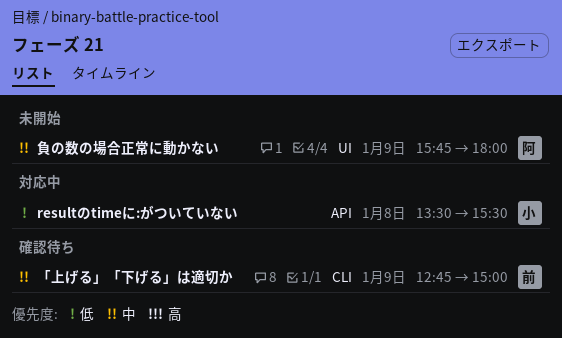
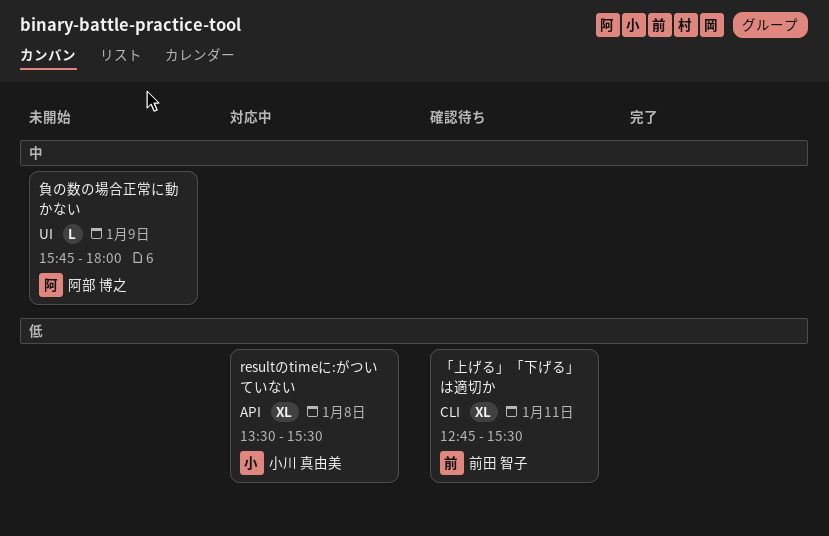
「上げる」「下げる」は適切か, priority: 中 -> 低
「上げる」「下げる」は適切か, day: Jan 9 -> Jan 11
「上げる」「下げる」は適切か, ends: 15:00 -> 15:30

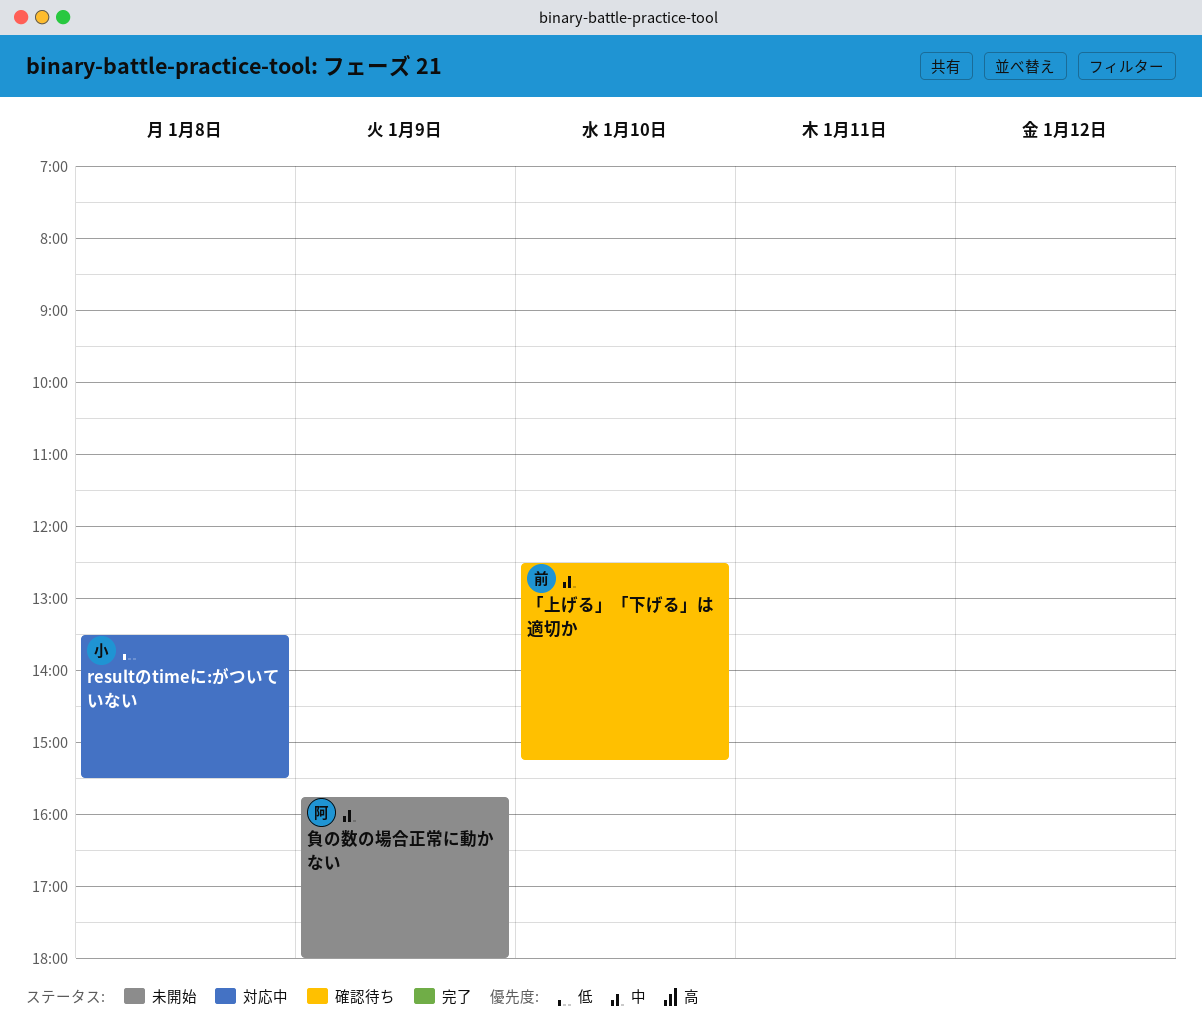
「上げる」「下げる」は適切か, priority: 低 -> 中
「上げる」「下げる」は適切か, day: Jan 11 -> Jan 10
「上げる」「下げる」は適切か, begins: 12:45 -> 12:30
「上げる」「下げる」は適切か, ends: 15:30 -> 15:15

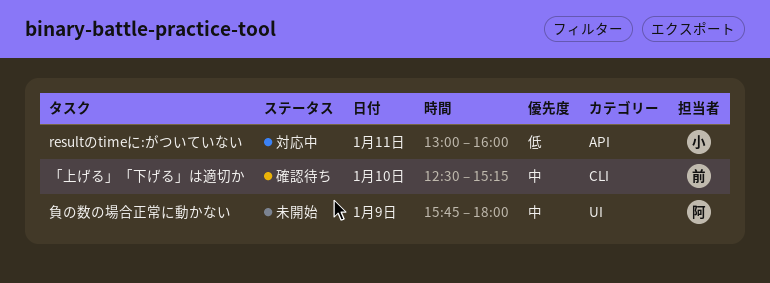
resultのtimeに:がついていない, day: Jan 8 -> Jan 11
resultのtimeに:がついていない, begins: 13:30 -> 13:00
resultのtimeに:がついていない, ends: 15:30 -> 16:00

